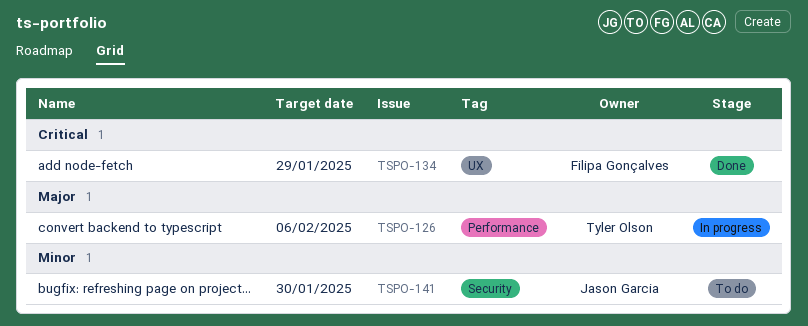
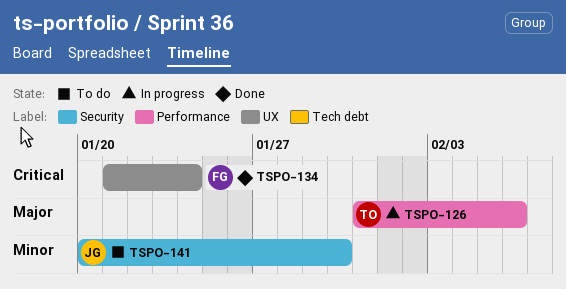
TSPO-134, due: Jan 29 -> Jan 24

